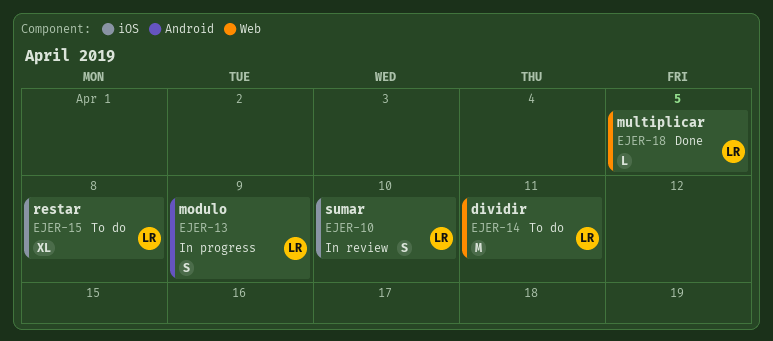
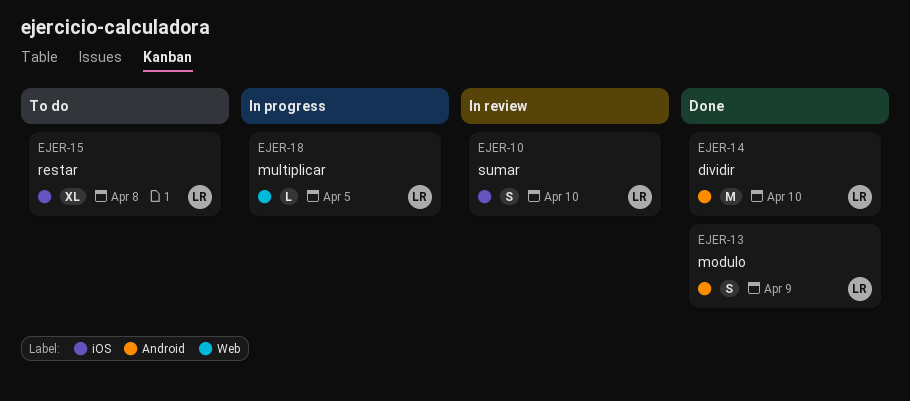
EJER-13, status: In progress -> Done
EJER-14, status: To do -> Done
EJER-14, label: Web -> Android
EJER-14, due: Apr 11 -> Apr 10
EJER-18, status: Done -> In progress

